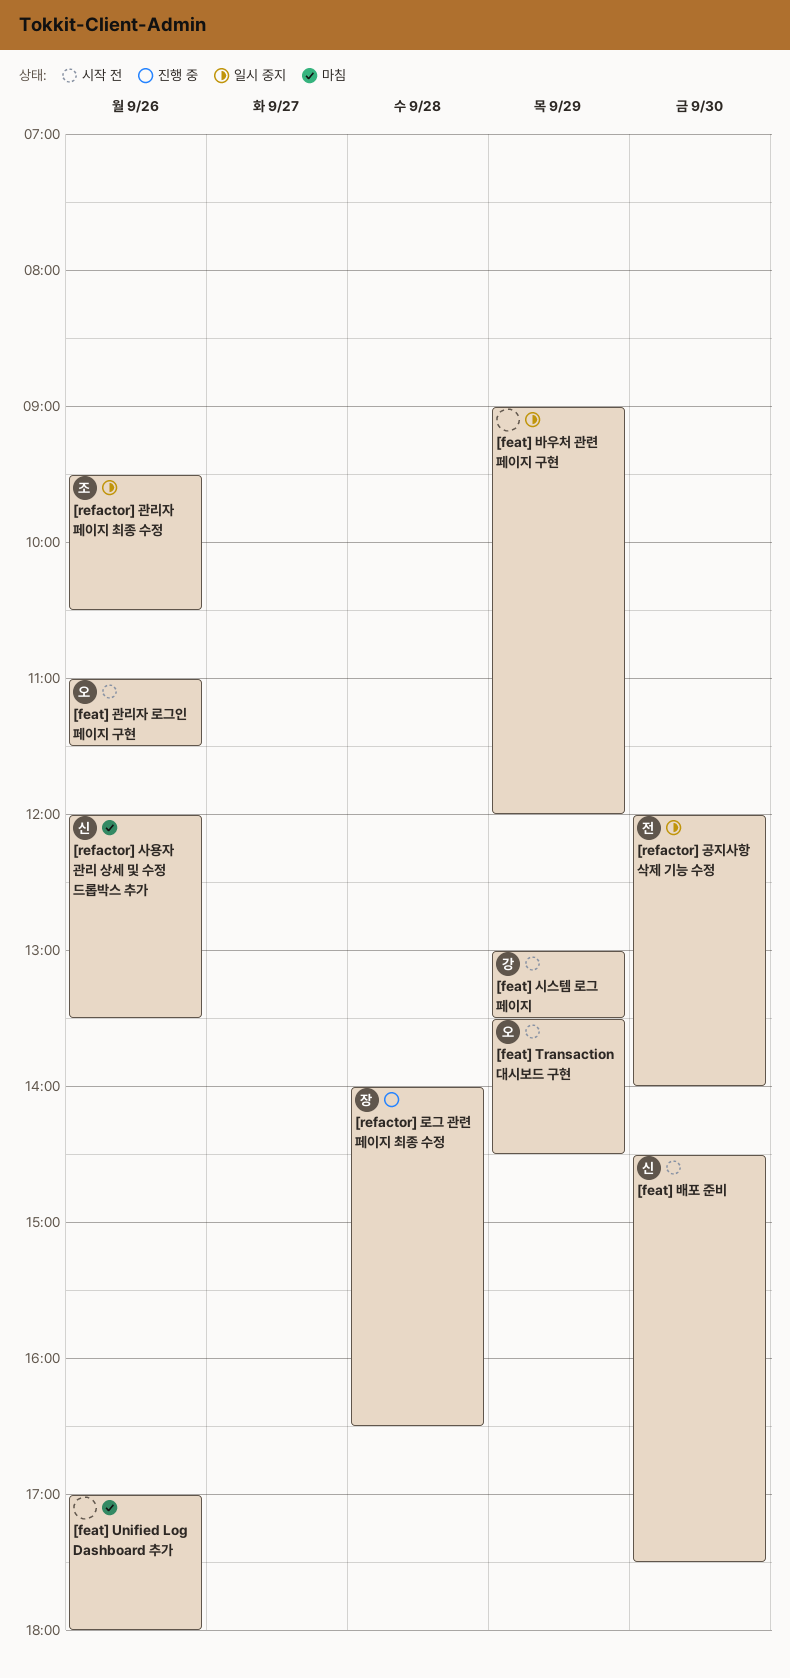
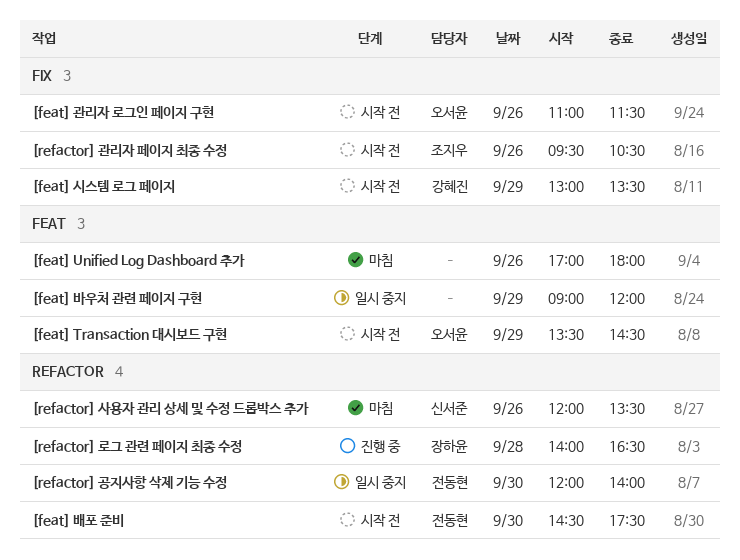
[feat] 배포 준비, owner: 신서준 -> 전동현
[refactor] 관리자 페이지 최종 수정, status: 일시 중지 -> 시작 전

